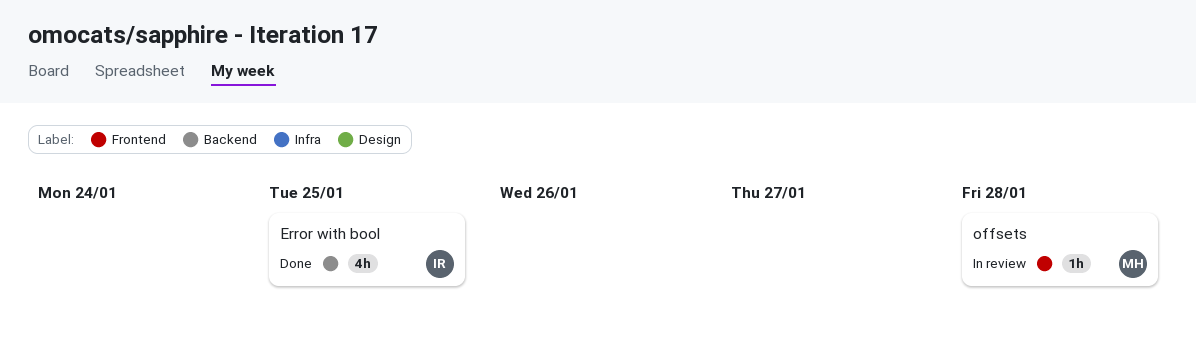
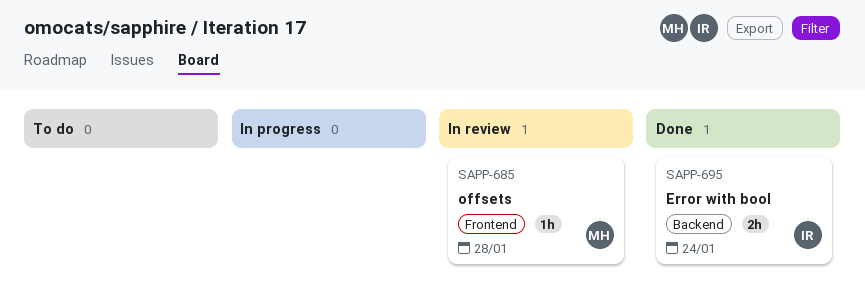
Error with bool, estimate: 4h -> 2h
Error with bool, due: Jan 25 -> Jan 24

